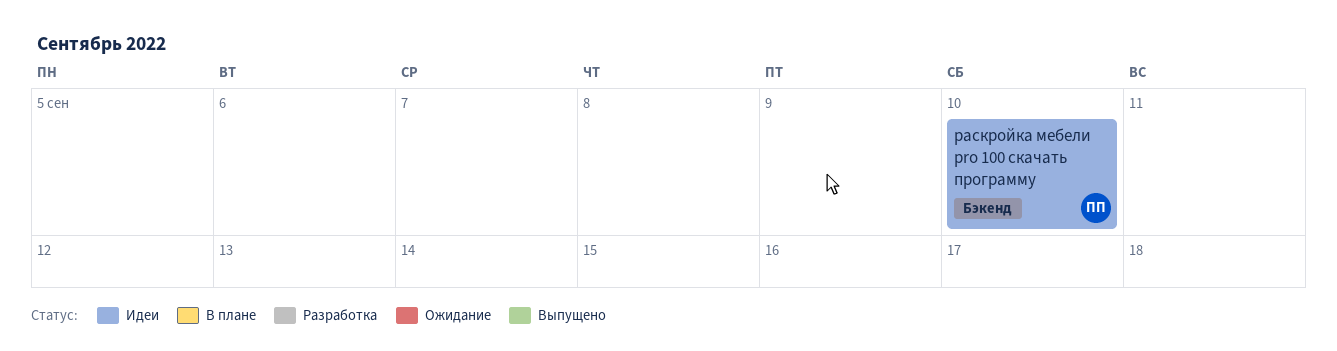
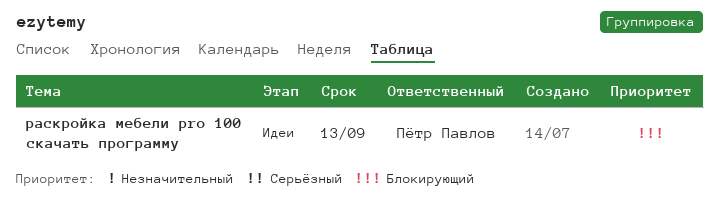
раскройка мебели pro 100 скачать программу, due: Sep 10 -> Sep 13

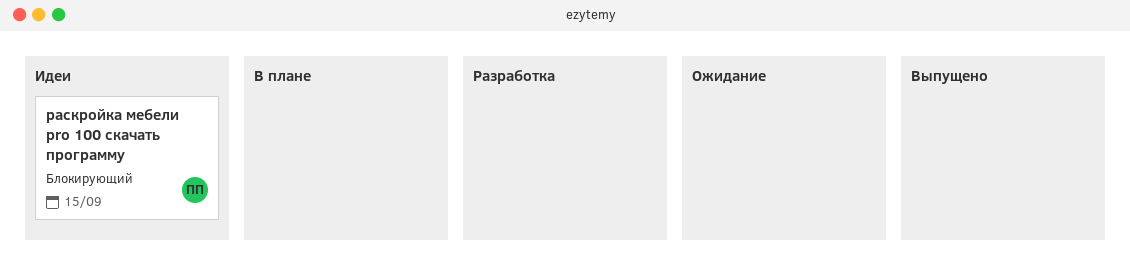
раскройка мебели pro 100 скачать программу, due: Sep 13 -> Sep 15

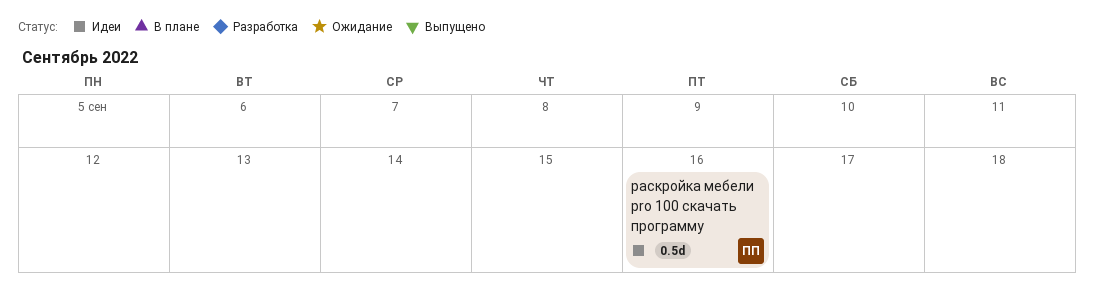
раскройка мебели pro 100 скачать программу, due: Sep 15 -> Sep 16

